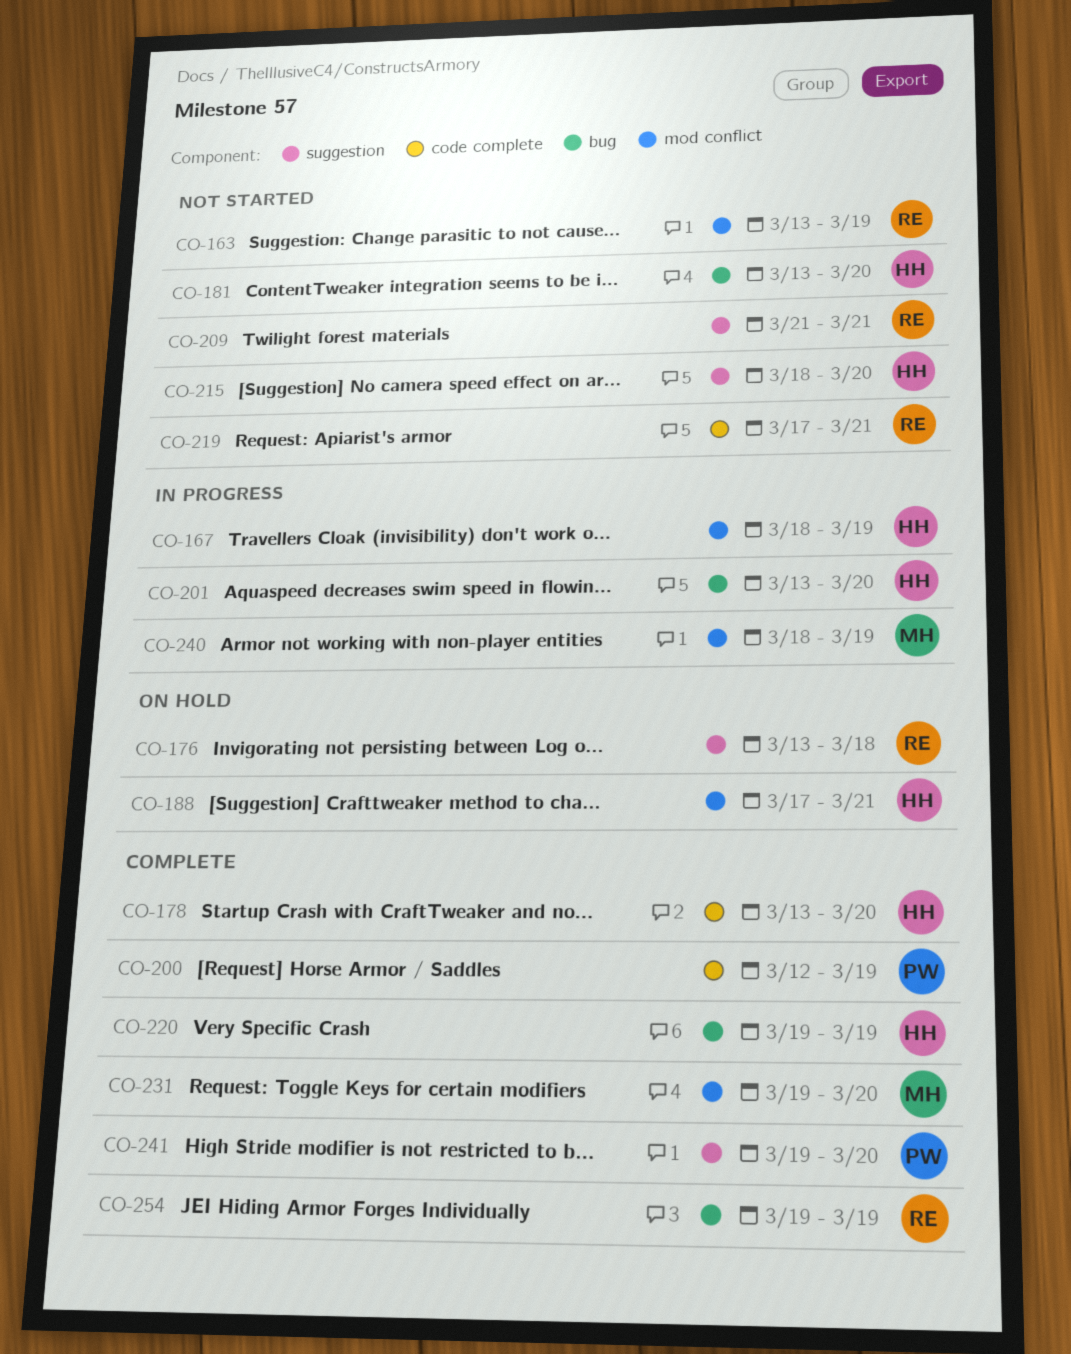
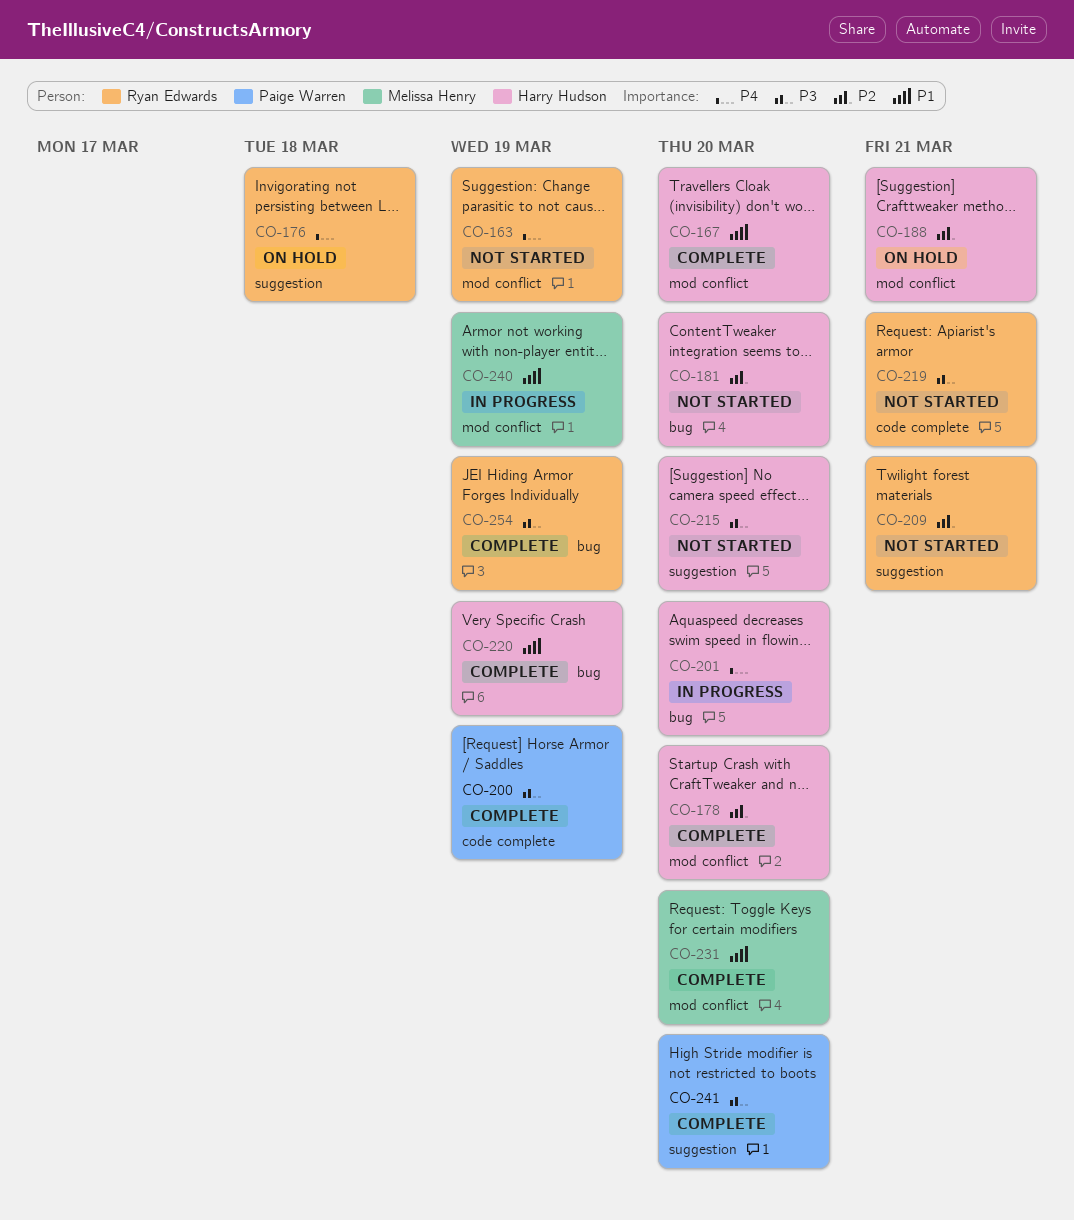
CO-167, status: In progress -> Complete
CO-167, due: Mar 19 -> Mar 20
CO-178, label: code complete -> mod conflict

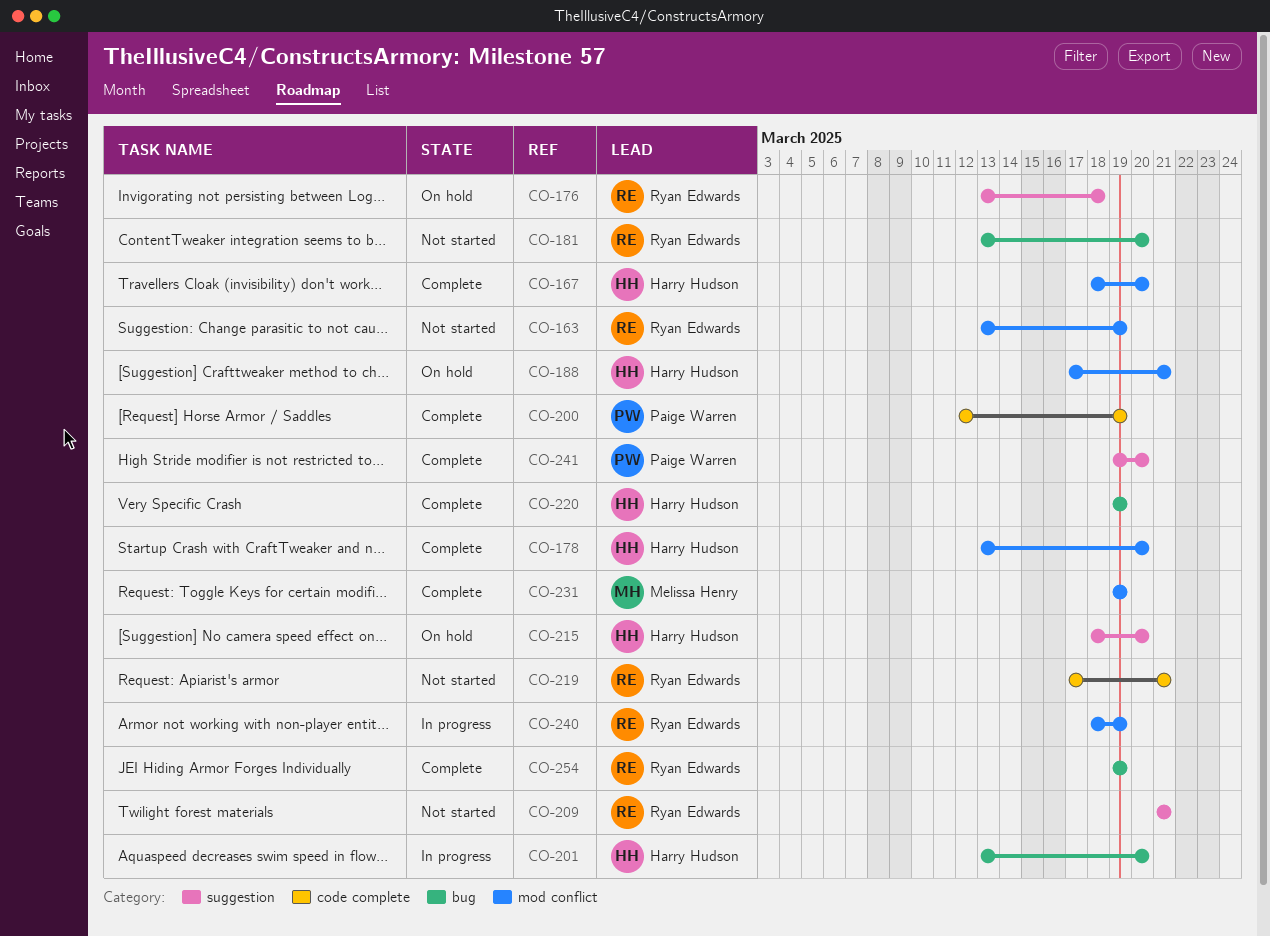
CO-181, owner: Harry Hudson -> Ryan Edwards
CO-215, status: Not started -> On hold
CO-231, due: Mar 20 -> Mar 19
CO-240, owner: Melissa Henry -> Ryan Edwards

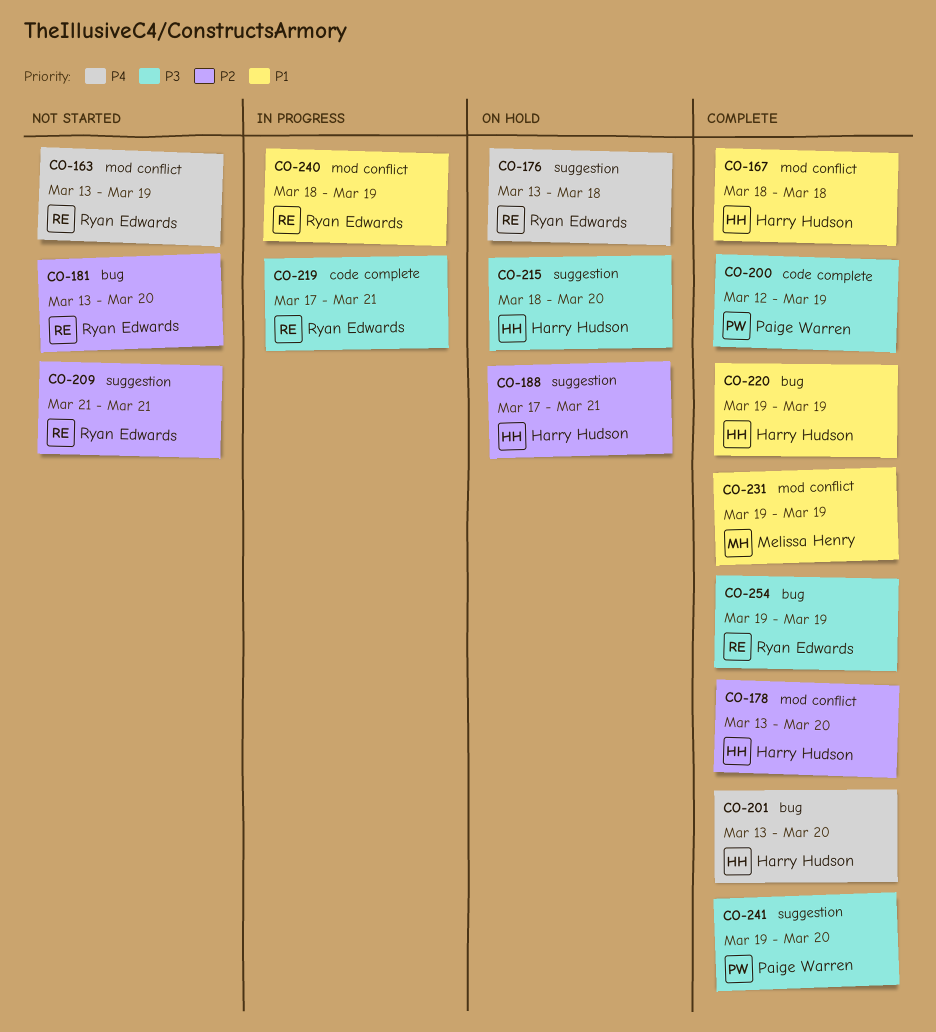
CO-167, due: Mar 20 -> Mar 18
CO-188, label: mod conflict -> suggestion
CO-201, status: In progress -> Complete
CO-219, status: Not started -> In progress

